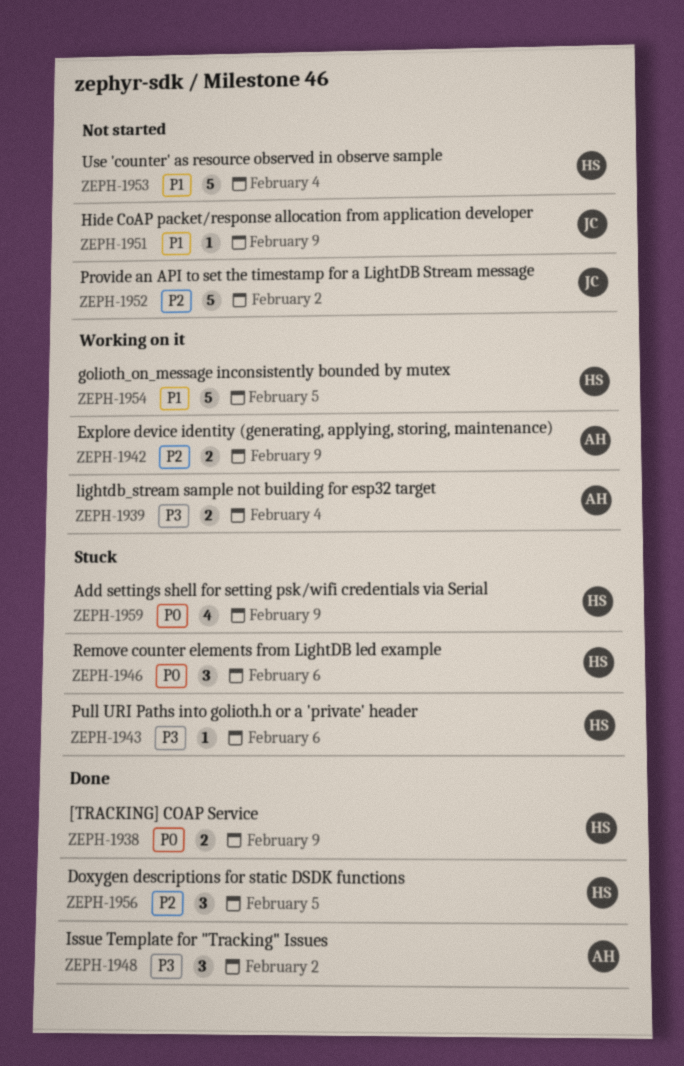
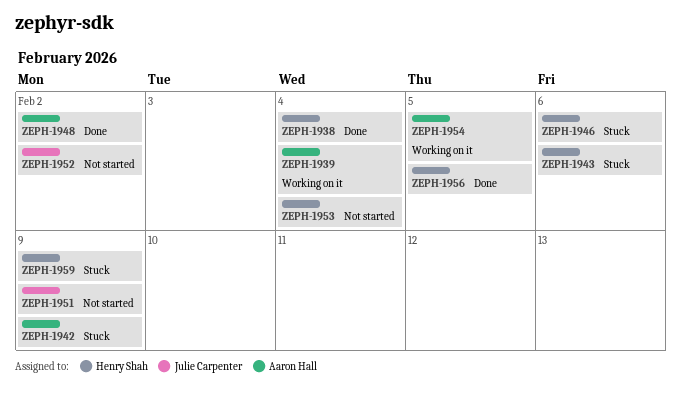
ZEPH-1938, due: Feb 9 -> Feb 4
ZEPH-1942, status: Working on it -> Stuck
ZEPH-1954, owner: Henry Shah -> Aaron Hall

